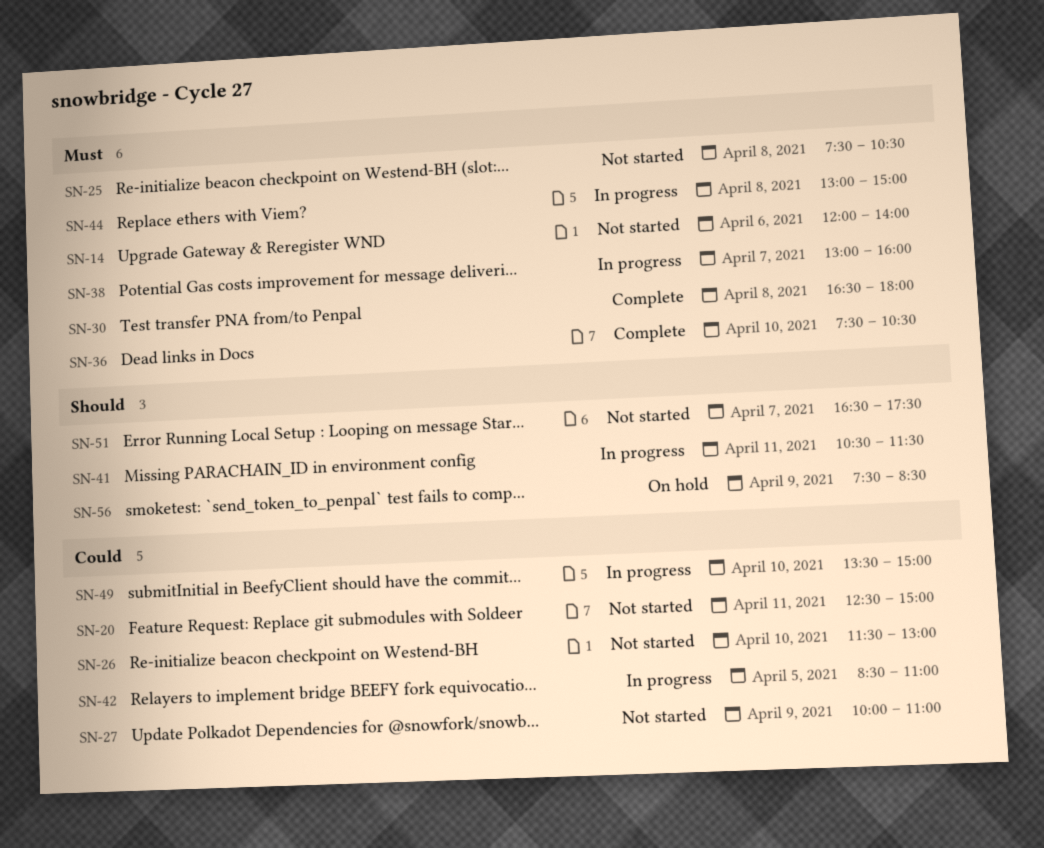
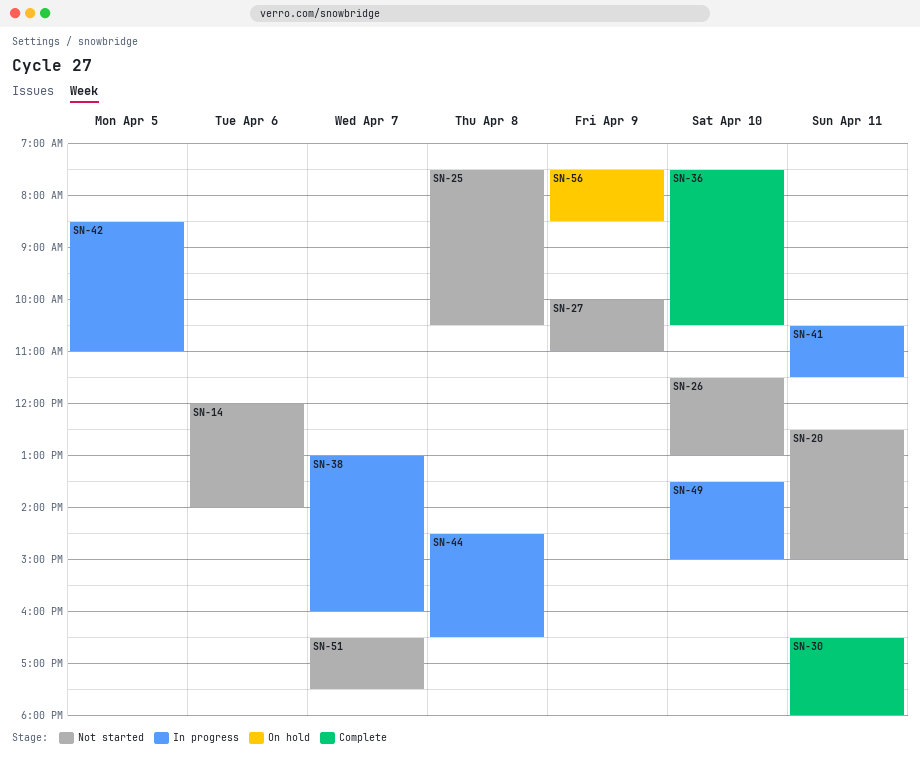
SN-30, day: Apr 8 -> Apr 11
SN-44, begins: 13:00 -> 14:30
SN-44, ends: 15:00 -> 16:30

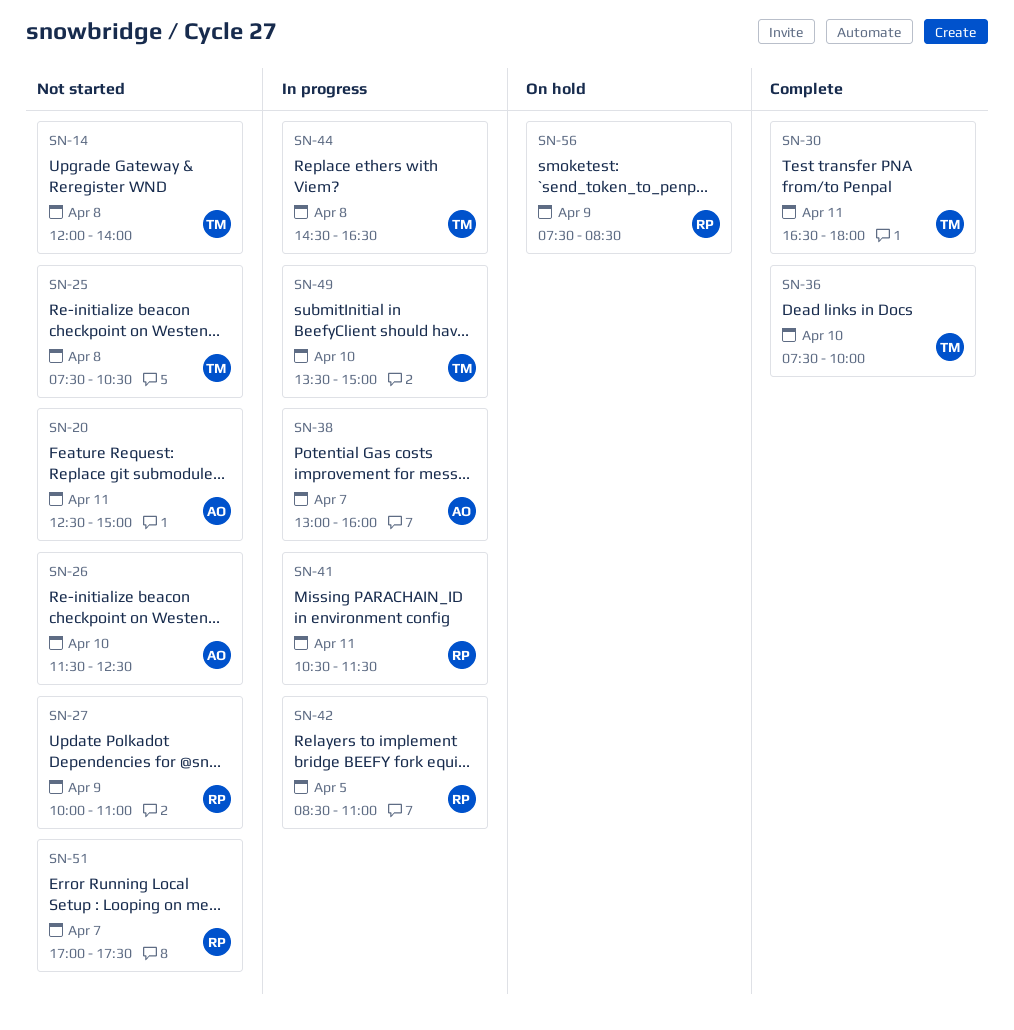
SN-14, day: Apr 6 -> Apr 8
SN-26, ends: 13:00 -> 12:30
SN-36, ends: 10:30 -> 10:00
SN-51, begins: 16:30 -> 17:00

